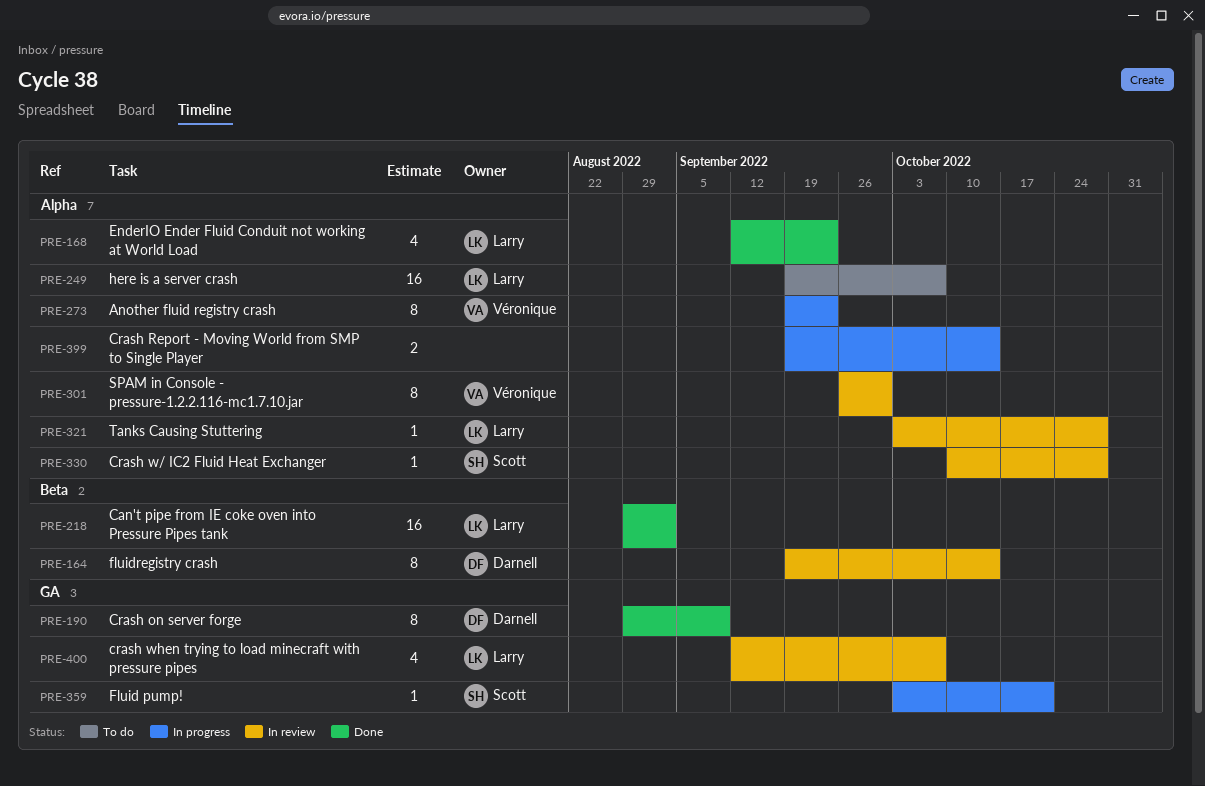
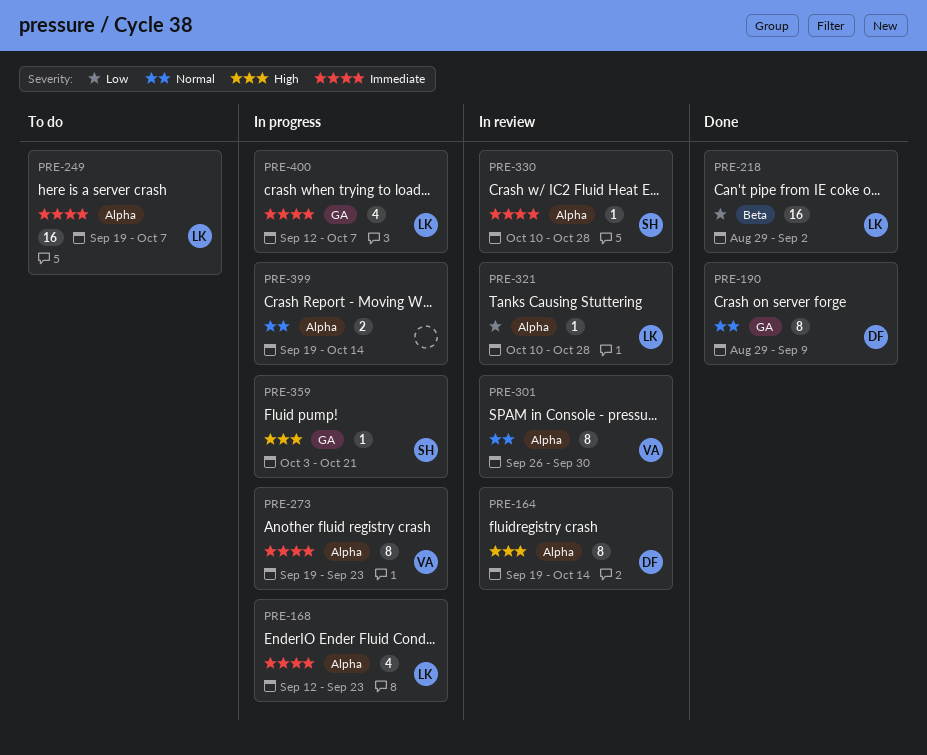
PRE-164, label: Beta -> Alpha
PRE-168, status: Done -> In progress
PRE-321, start: Oct 3 -> Oct 10
PRE-400, status: In review -> In progress

